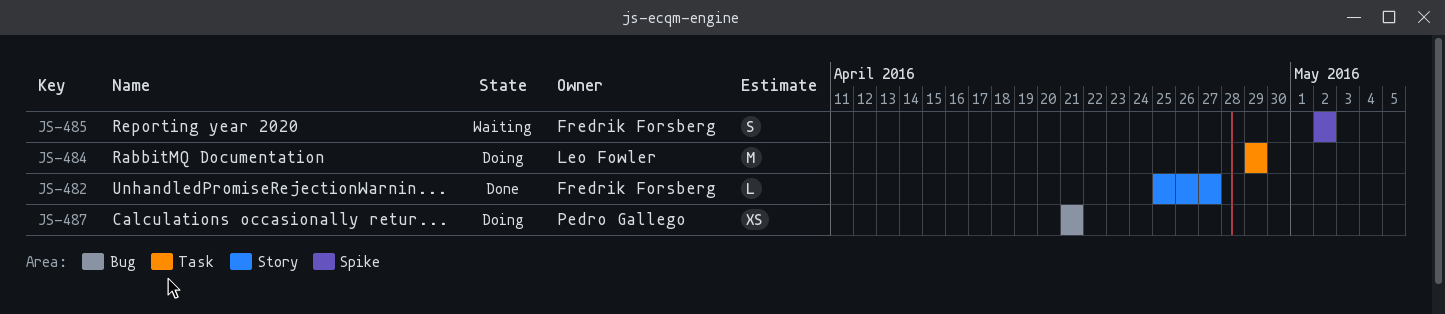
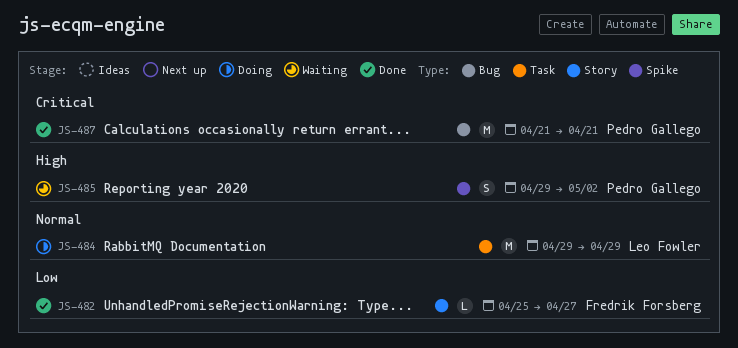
JS-485, owner: Fredrik Forsberg -> Pedro Gallego
JS-485, start: May 2 -> Apr 29
JS-487, status: Doing -> Done
JS-487, estimate: XS -> M

